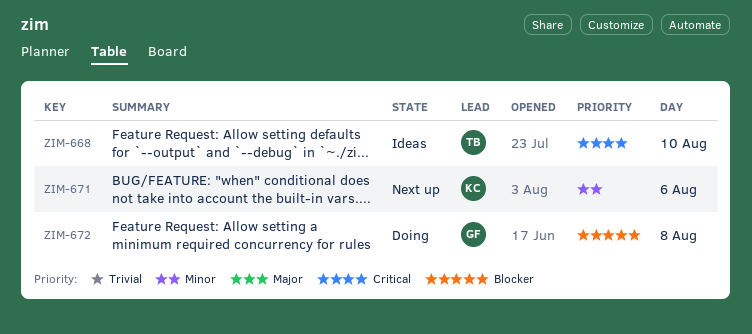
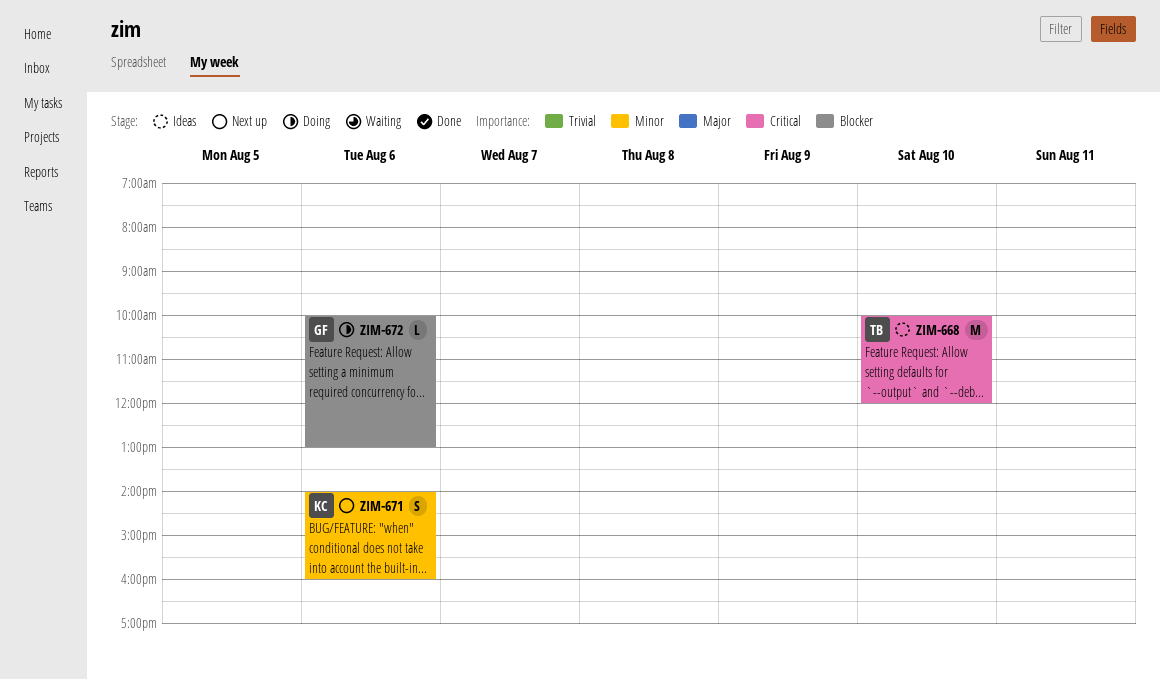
ZIM-672, day: Aug 8 -> Aug 6

